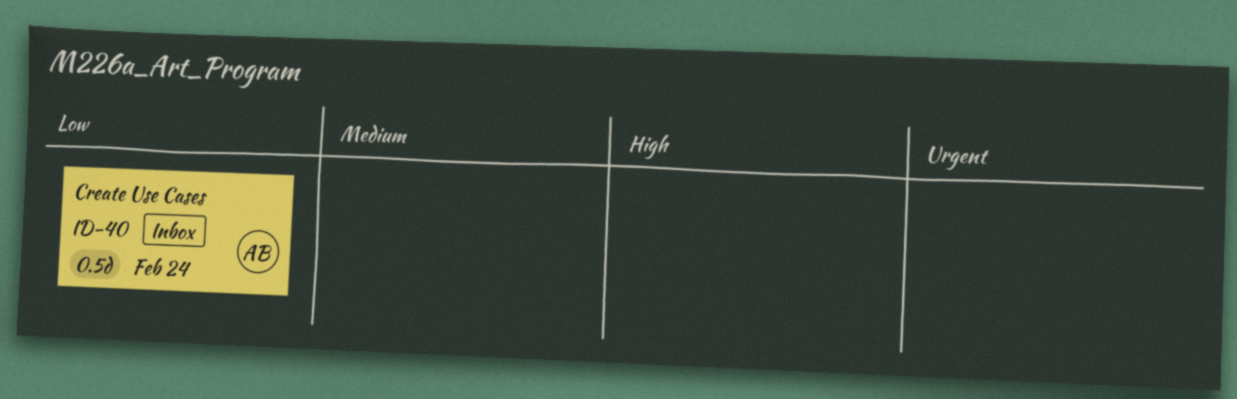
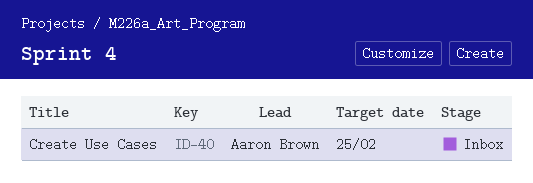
ID-40, due: Feb 24 -> Feb 25

